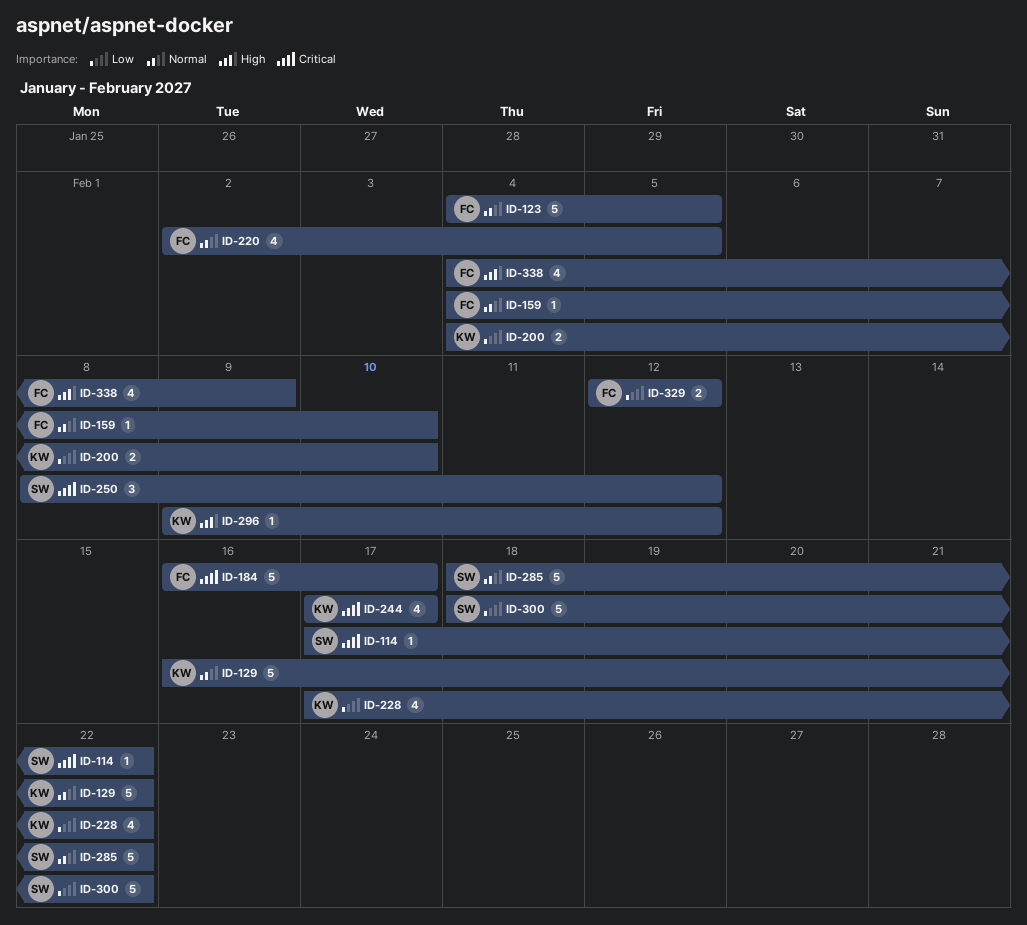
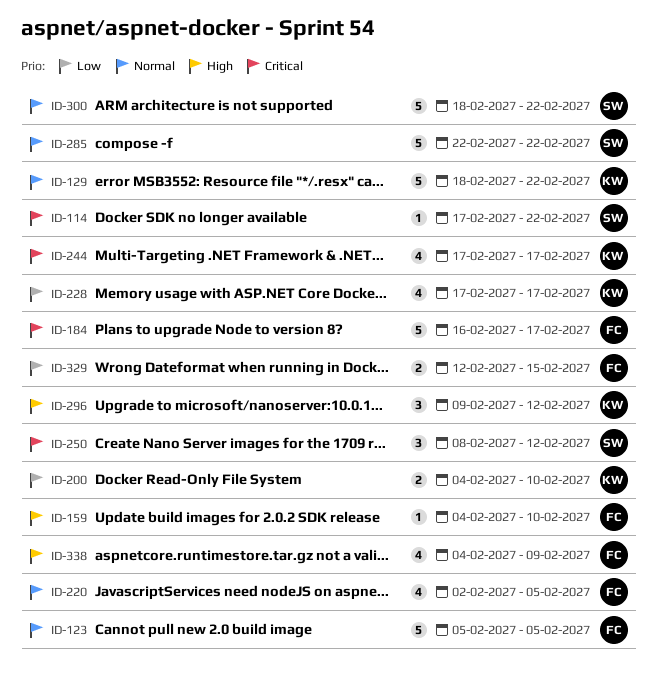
ID-123, start: Feb 4 -> Feb 5
ID-129, start: Feb 16 -> Feb 18
ID-159, priority: Normal -> High
ID-228, due: Feb 22 -> Feb 17
ID-285, start: Feb 18 -> Feb 22
ID-296, estimate: 1 -> 3
ID-300, priority: Low -> Normal
ID-329, due: Feb 12 -> Feb 15

